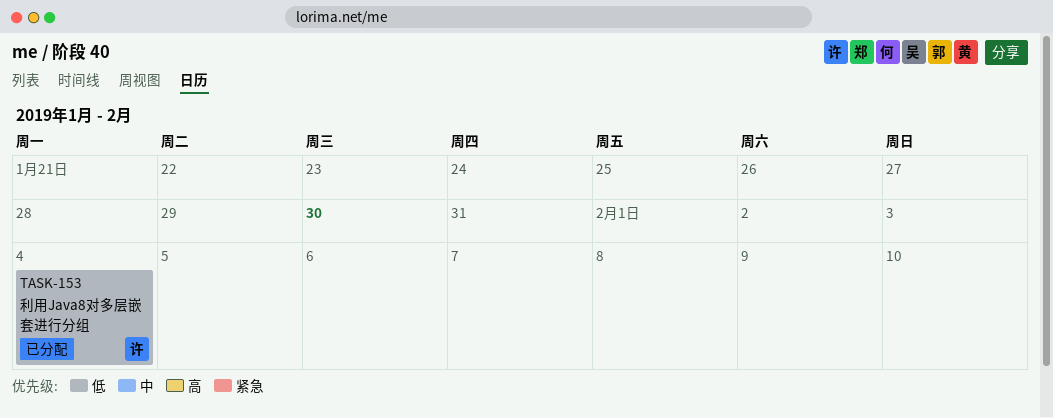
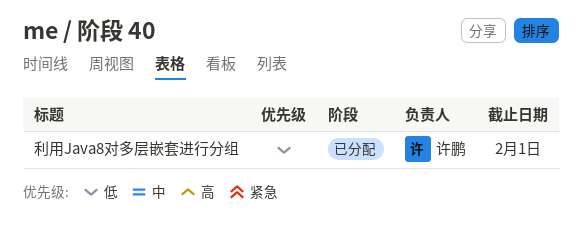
利用Java8对多层嵌套进行分组, due: Feb 4 -> Feb 1

